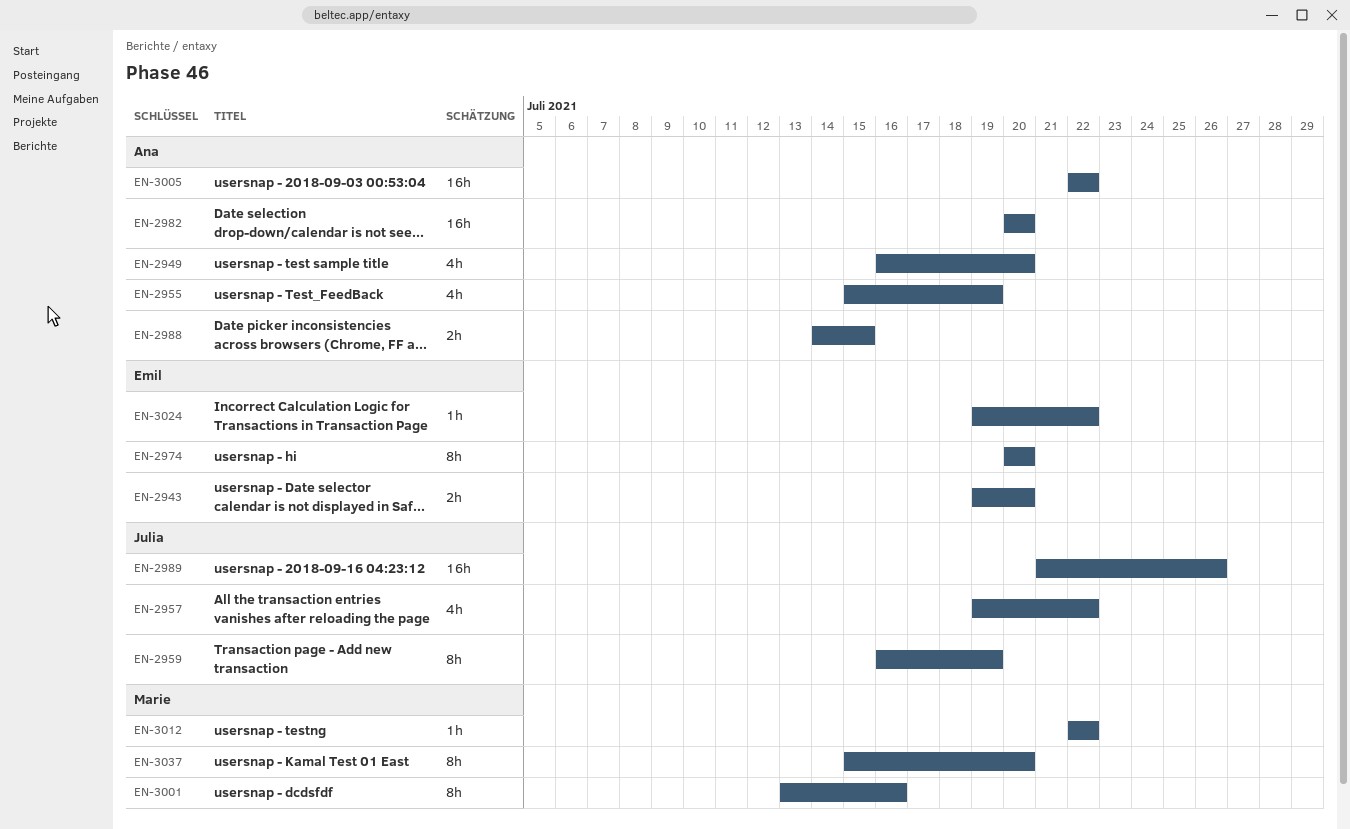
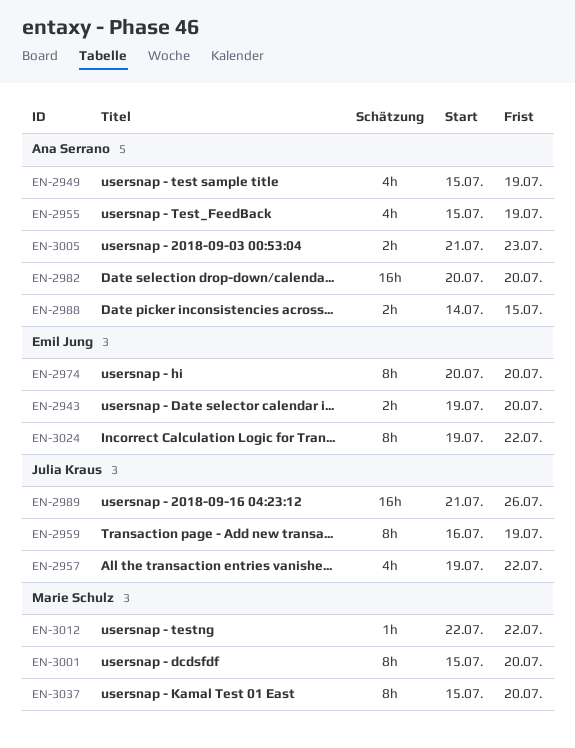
EN-2949, start: Jul 16 -> Jul 15
EN-2949, due: Jul 20 -> Jul 19
EN-3001, start: Jul 13 -> Jul 15
EN-3001, due: Jul 16 -> Jul 20
EN-3005, estimate: 16h -> 2h
EN-3005, start: Jul 22 -> Jul 21
EN-3005, due: Jul 22 -> Jul 23
EN-3024, estimate: 1h -> 8h

